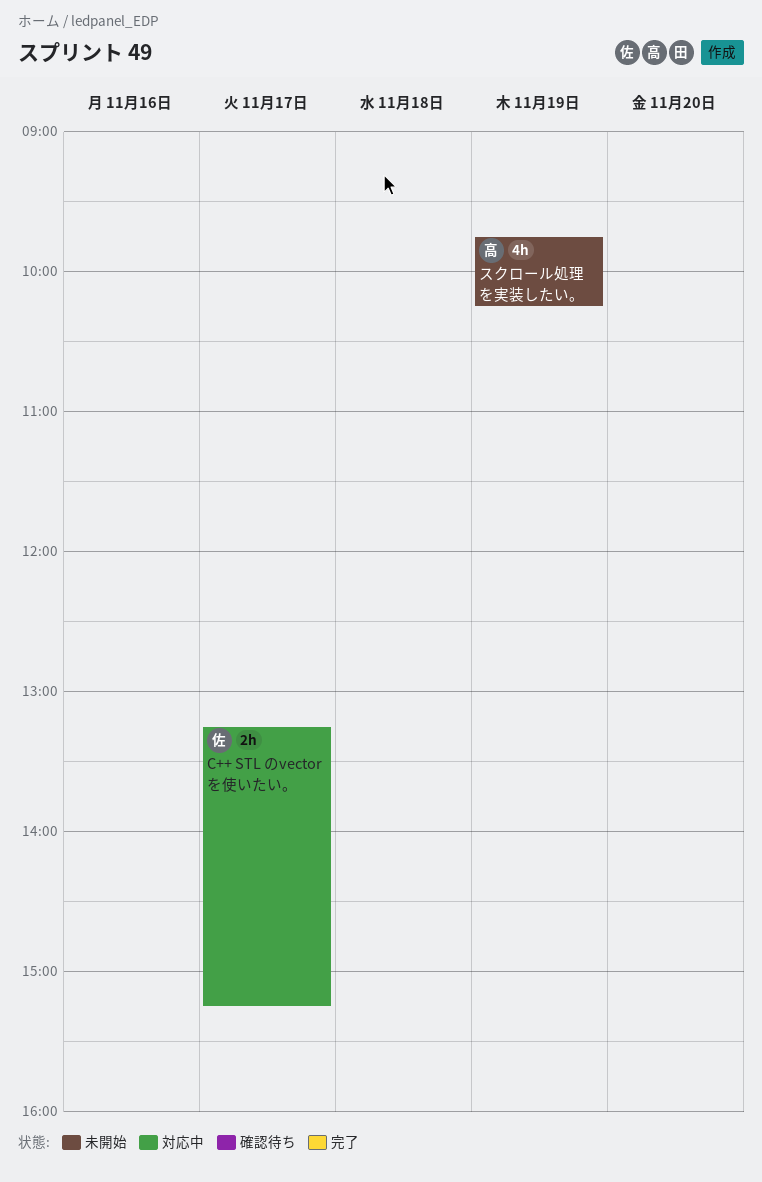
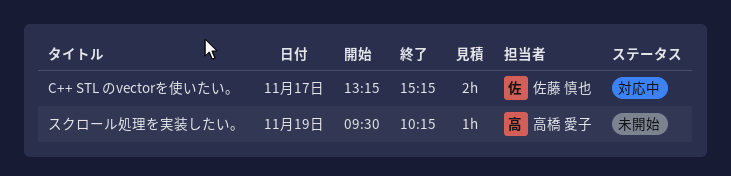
スクロール処理を実装したい。, estimate: 4h -> 1h
スクロール処理を実装したい。, begins: 09:45 -> 09:30

